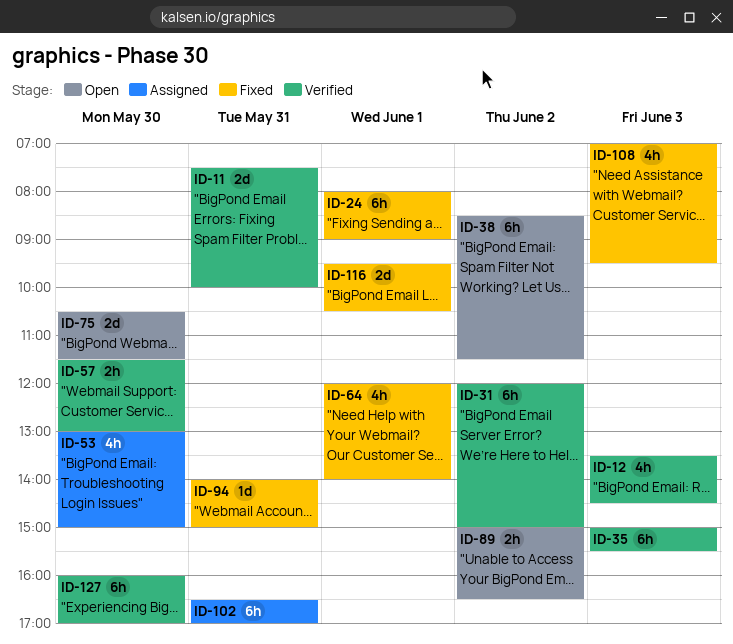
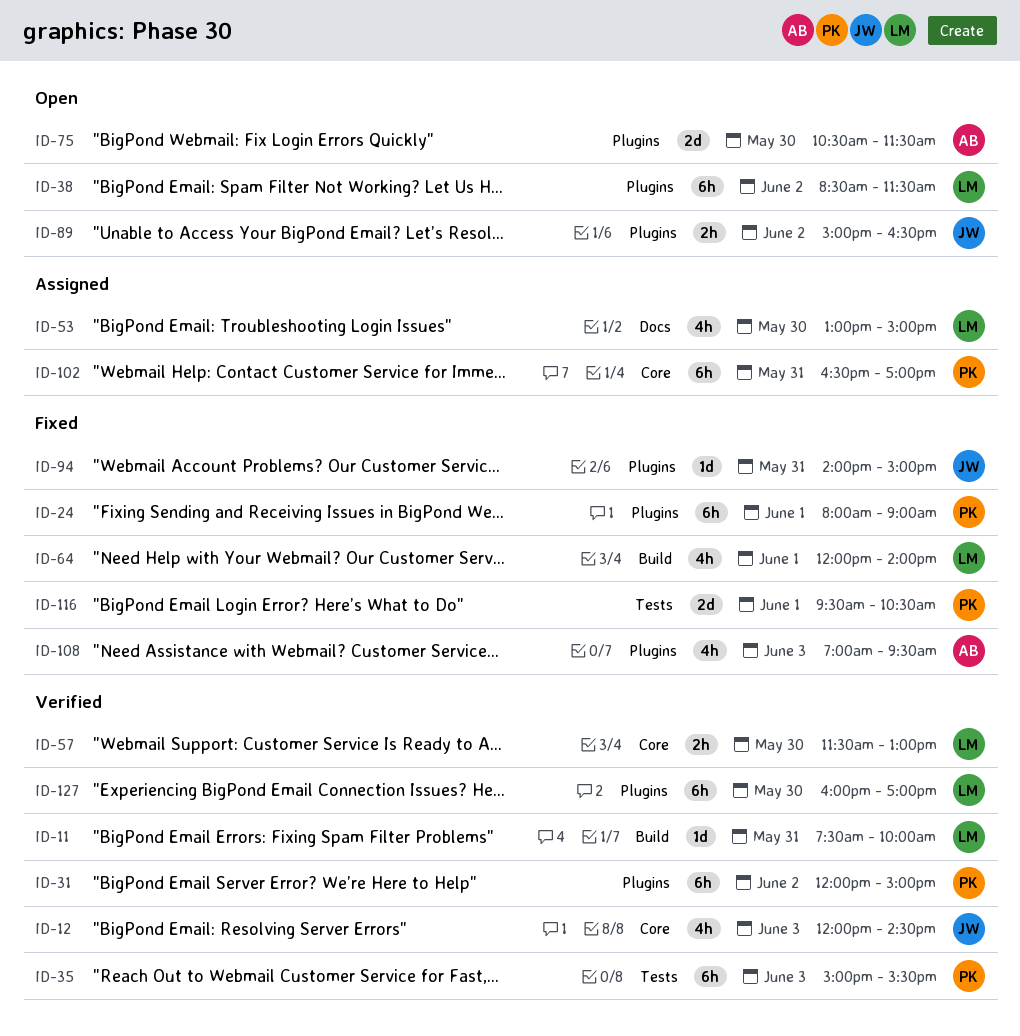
ID-11, estimate: 2d -> 1d
ID-12, begins: 13:30 -> 12:00

